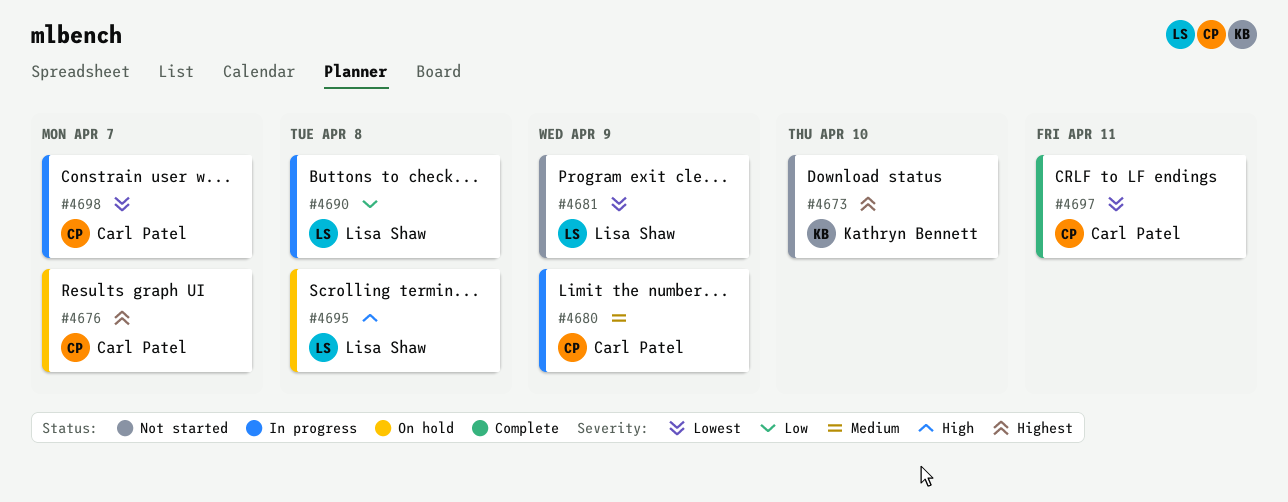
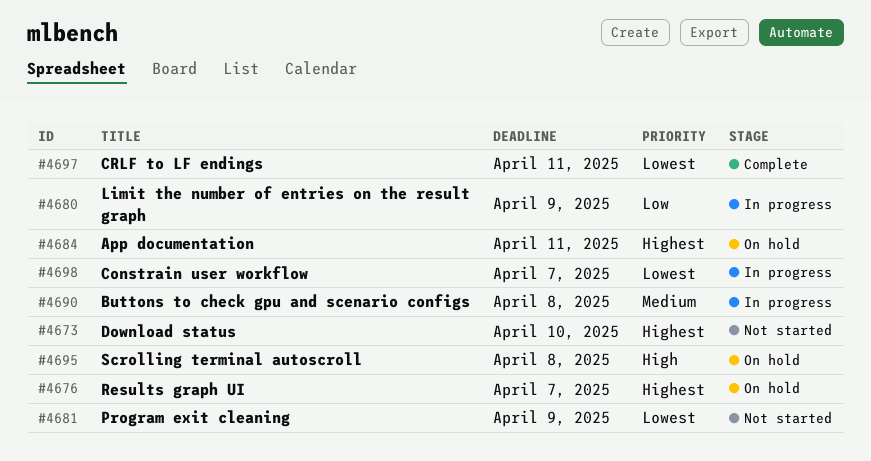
#4680, priority: Medium -> Low
#4684: none -> present
#4690, priority: Low -> Medium

